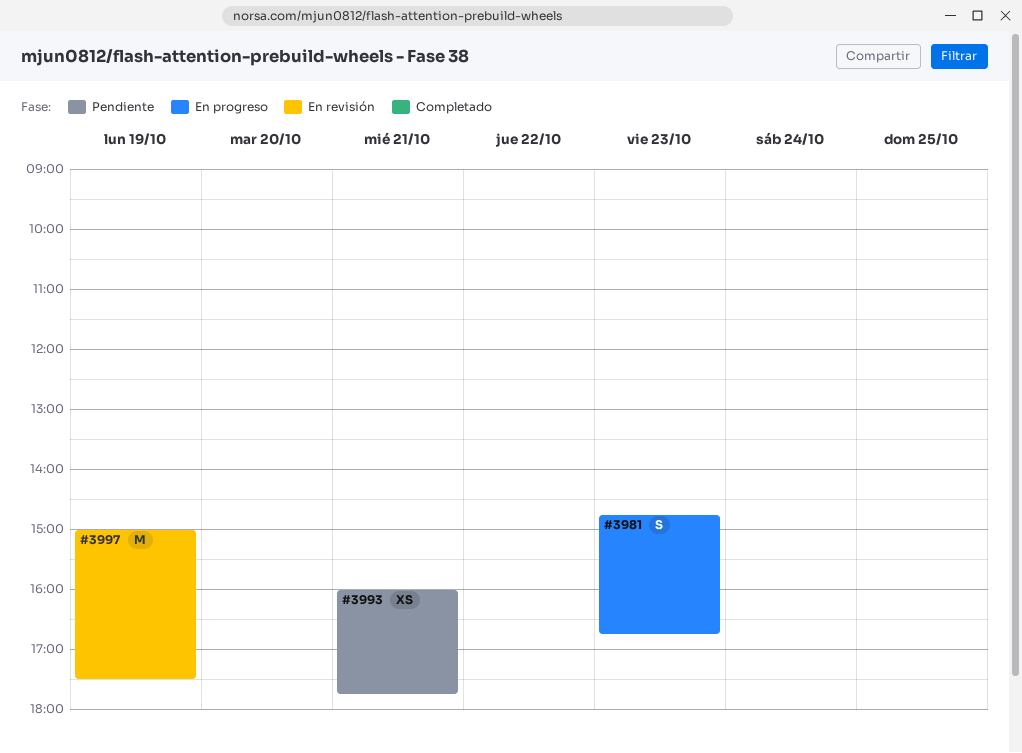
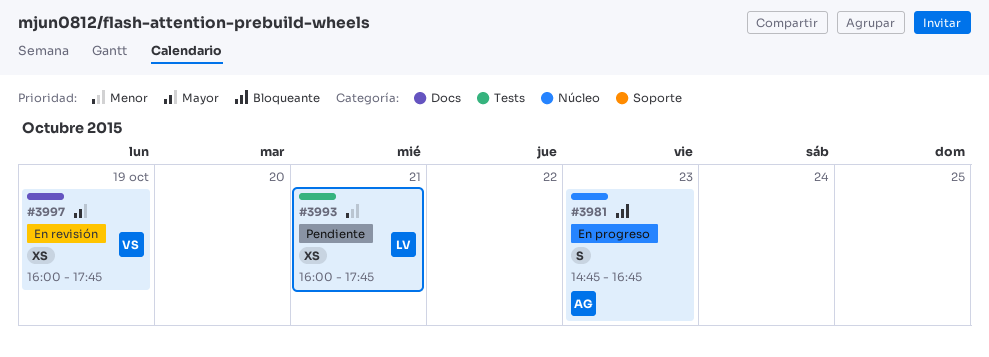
#3997, estimate: M -> XS
#3997, begins: 15:00 -> 16:00
#3997, ends: 17:30 -> 17:45

